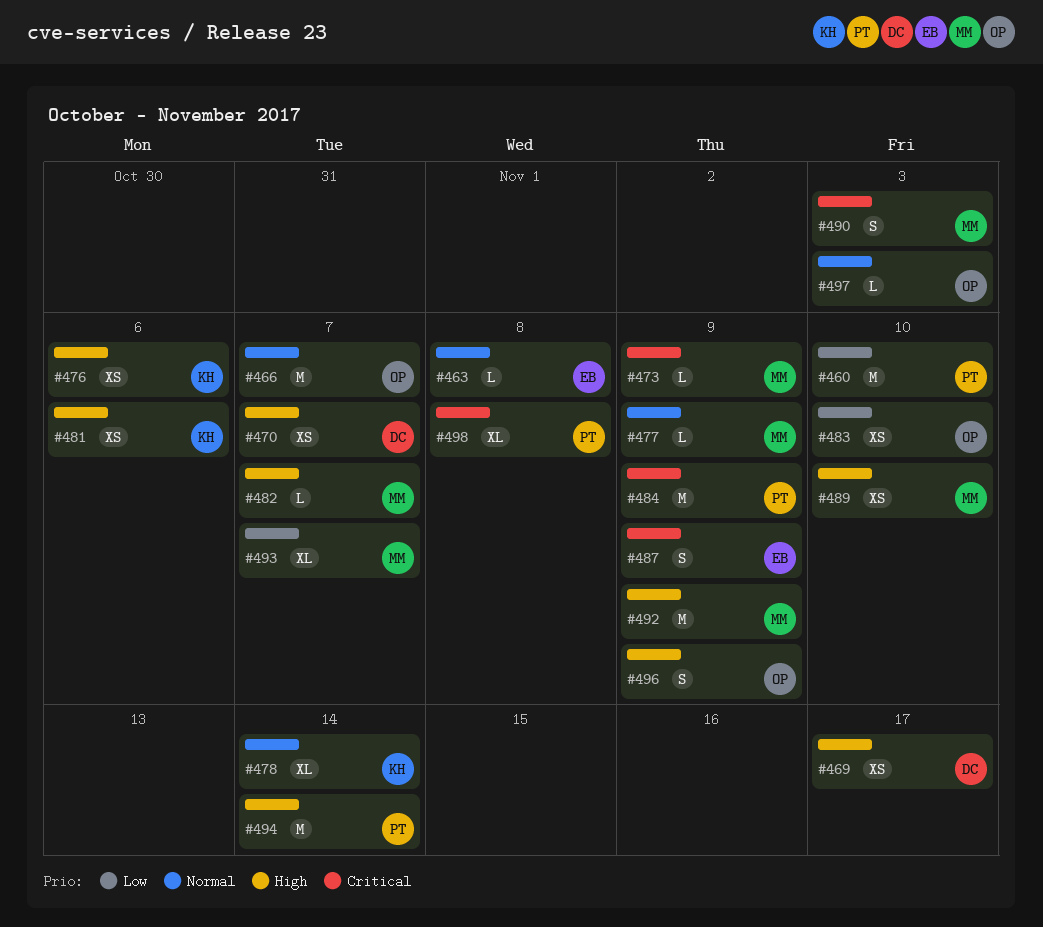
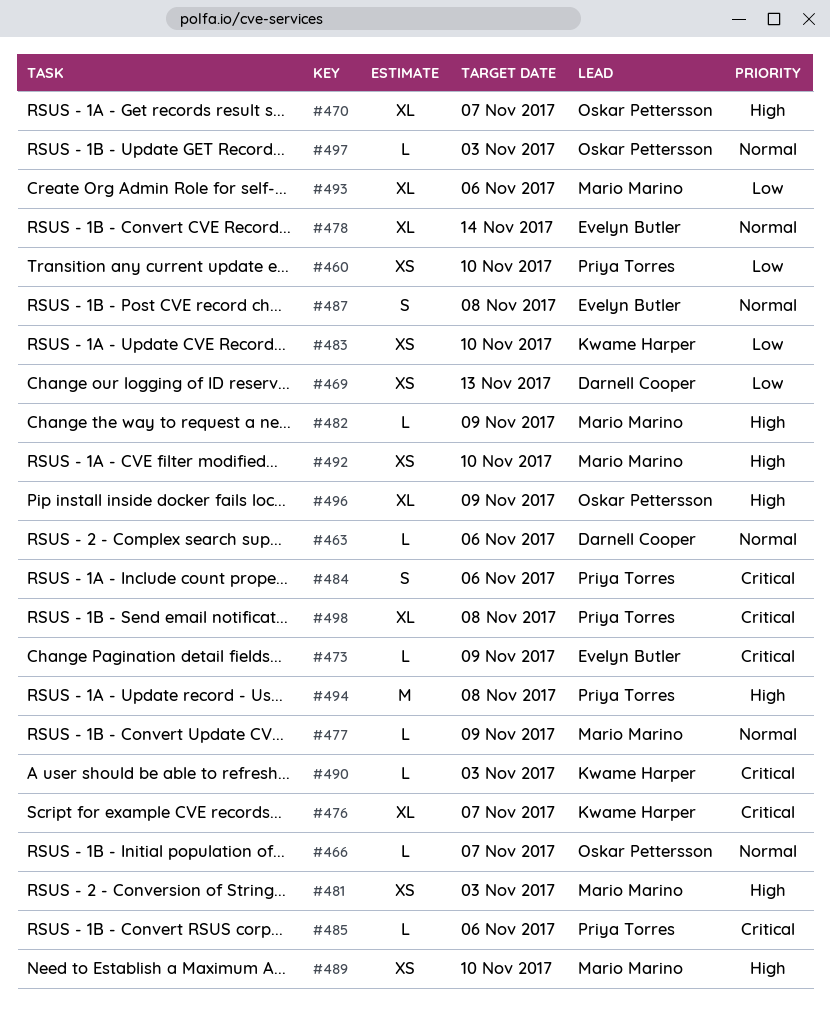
#460, estimate: M -> XS
#463, owner: Evelyn Butler -> Darnell Cooper
#463, due: Nov 8 -> Nov 6
#466, estimate: M -> L
#469, priority: High -> Low
#469, due: Nov 17 -> Nov 13
#470, owner: Darnell Cooper -> Oskar Pettersson
#470, estimate: XS -> XL
#473, owner: Mario Marino -> Evelyn Butler
#476, priority: High -> Critical
#476, estimate: XS -> XL
#476, due: Nov 6 -> Nov 7
#478, owner: Kwame Harper -> Evelyn Butler
#481, owner: Kwame Harper -> Mario Marino
#481, due: Nov 6 -> Nov 3
#482, due: Nov 7 -> Nov 9
#483, owner: Oskar Pettersson -> Kwame Harper
#484, estimate: M -> S
#484, due: Nov 9 -> Nov 6
#485: none -> present
#487, priority: Critical -> Normal
#487, due: Nov 9 -> Nov 8
#490, owner: Mario Marino -> Kwame Harper
#490, estimate: S -> L
#492, estimate: M -> XS
#492, due: Nov 9 -> Nov 10
#493, due: Nov 7 -> Nov 6
#494, due: Nov 14 -> Nov 8
#496, estimate: S -> XL

